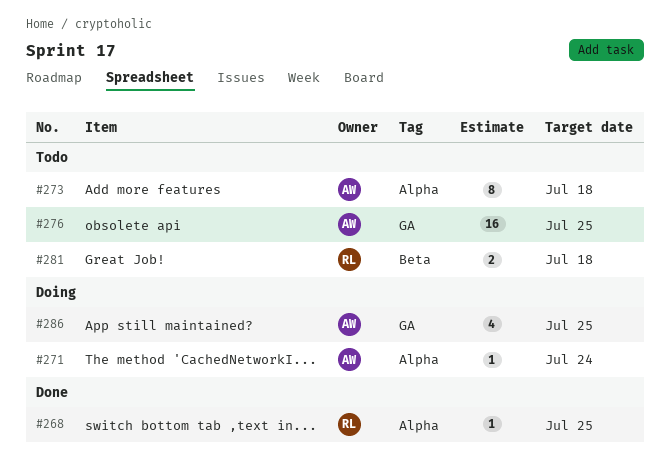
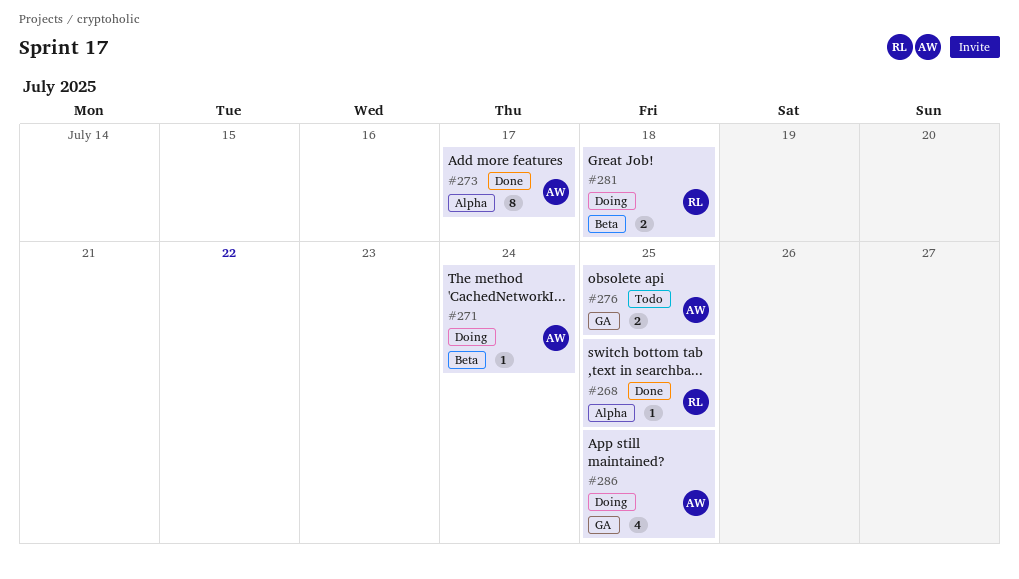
#271, label: Alpha -> Beta
#273, status: Todo -> Done
#273, due: Jul 18 -> Jul 17
#276, estimate: 16 -> 2
#281, status: Todo -> Doing

